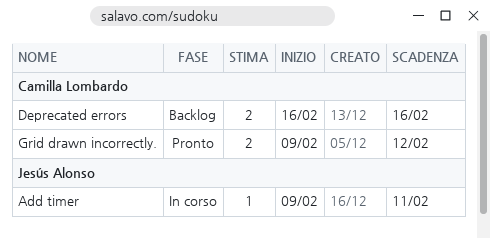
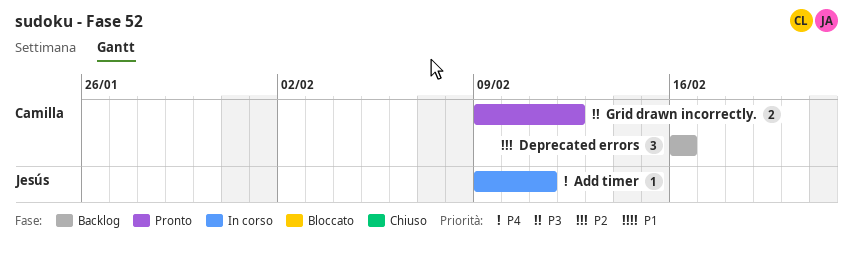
Deprecated errors, estimate: 2 -> 3

